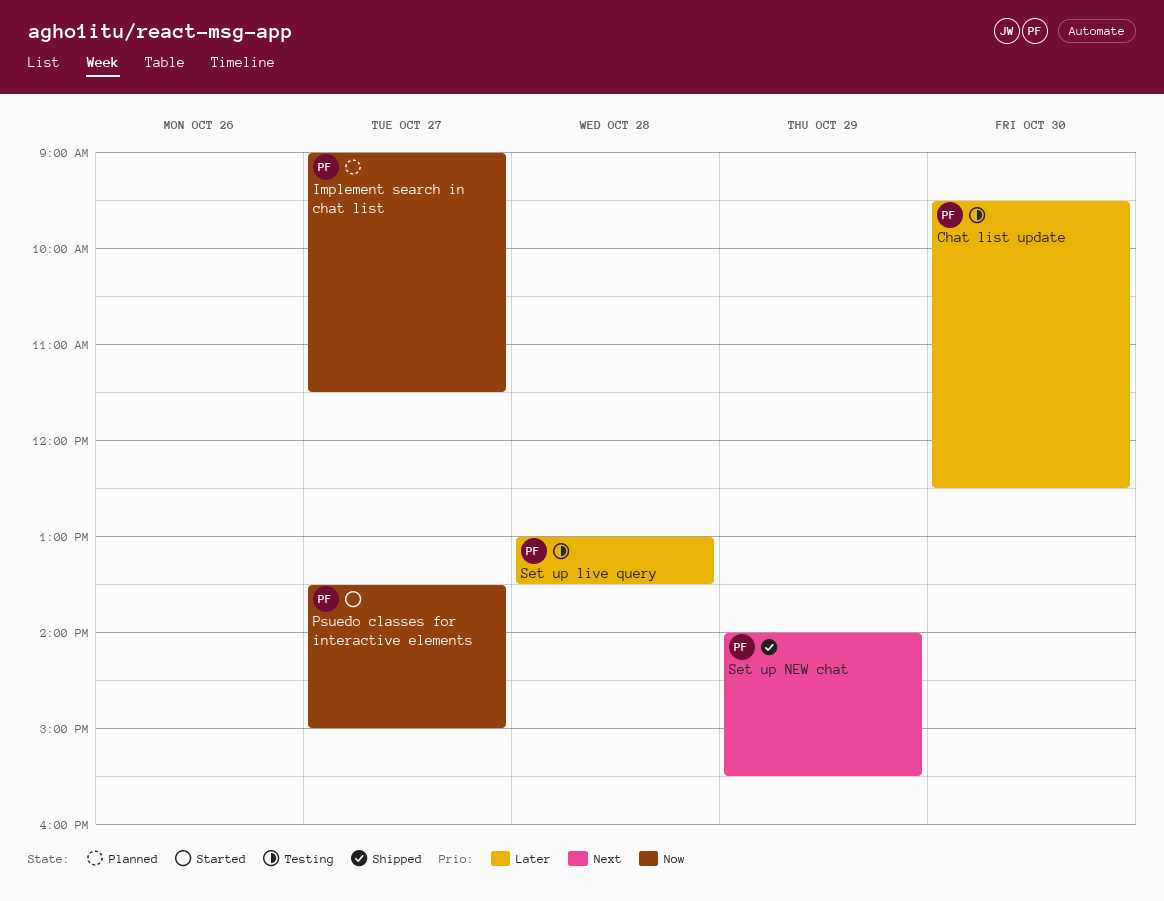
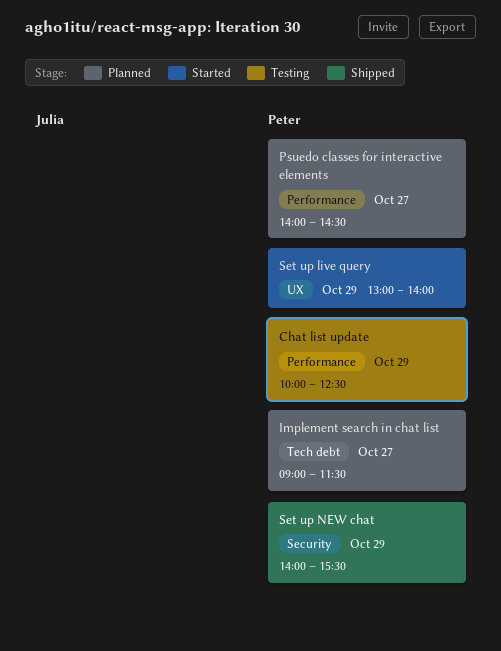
Chat list update, day: Oct 30 -> Oct 29
Chat list update, begins: 09:30 -> 10:00
Psuedo classes for interactive elements, status: Started -> Planned
Psuedo classes for interactive elements, begins: 13:30 -> 14:00
Psuedo classes for interactive elements, ends: 15:00 -> 14:30
Set up live query, status: Testing -> Started
Set up live query, day: Oct 28 -> Oct 29
Set up live query, ends: 13:30 -> 14:00

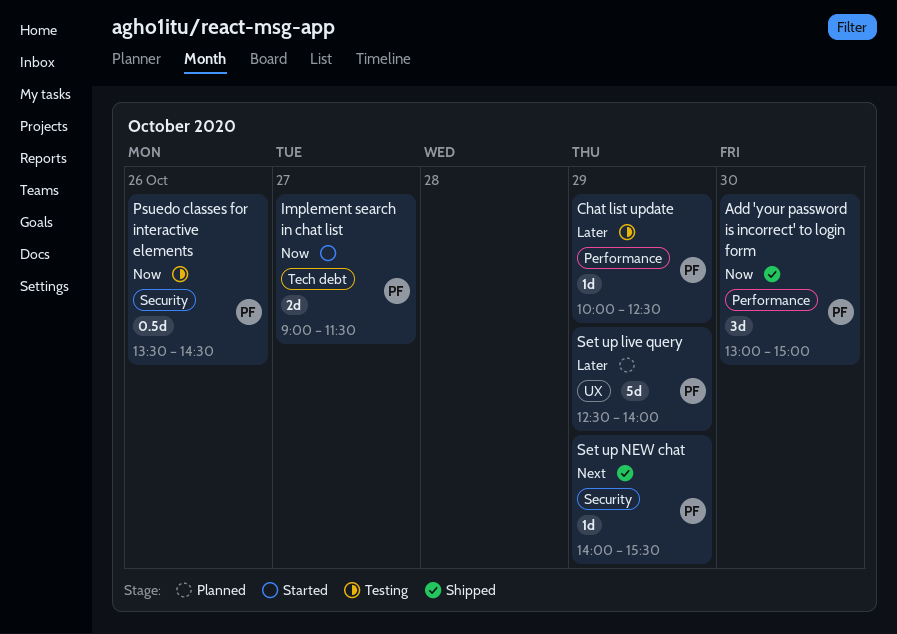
Add 'your password is incorrect' to login form: none -> present
Implement search in chat list, status: Planned -> Started
Psuedo classes for interactive elements, status: Planned -> Testing
Psuedo classes for interactive elements, label: Performance -> Security
Psuedo classes for interactive elements, day: Oct 27 -> Oct 26
Psuedo classes for interactive elements, begins: 14:00 -> 13:30
Set up live query, status: Started -> Planned
Set up live query, begins: 13:00 -> 12:30

